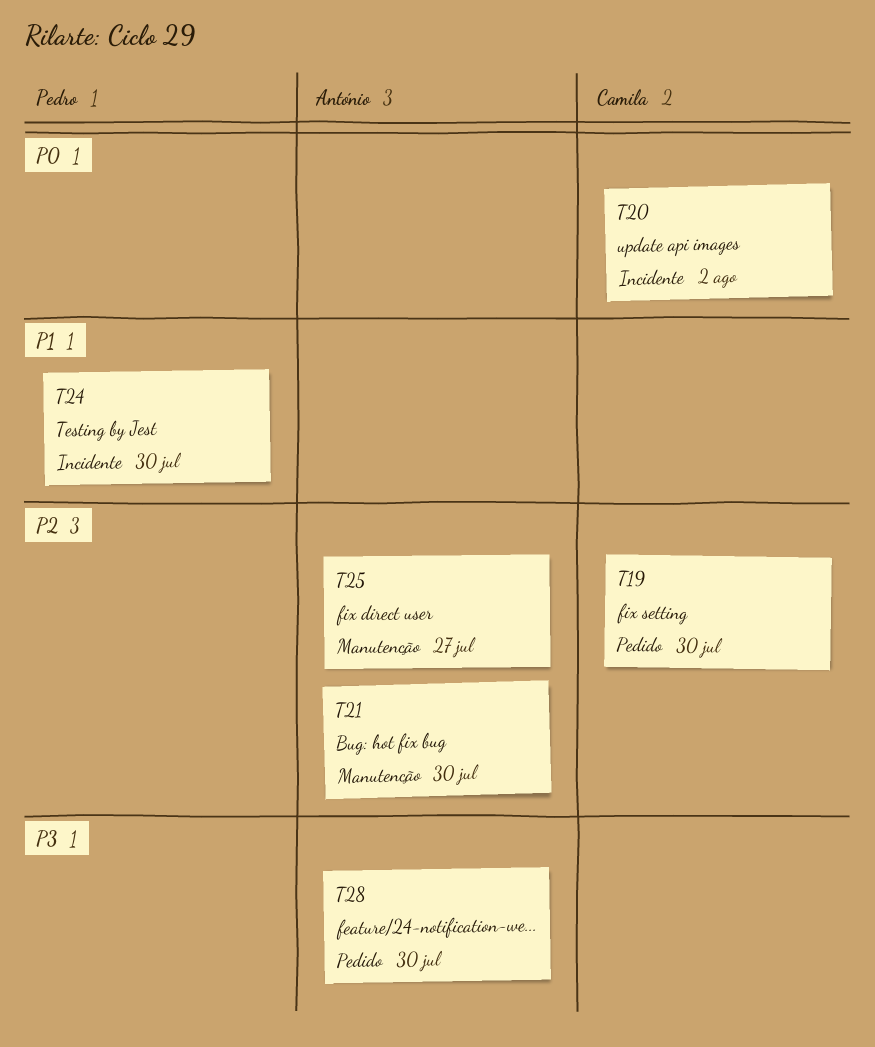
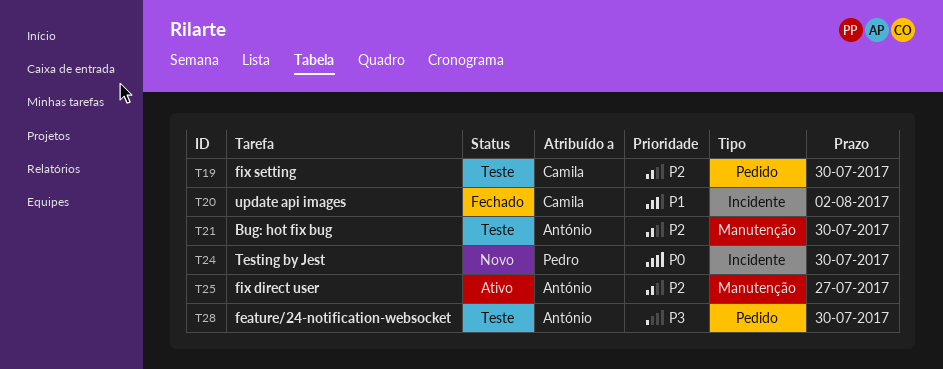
T20, priority: P0 -> P1
T24, priority: P1 -> P0

